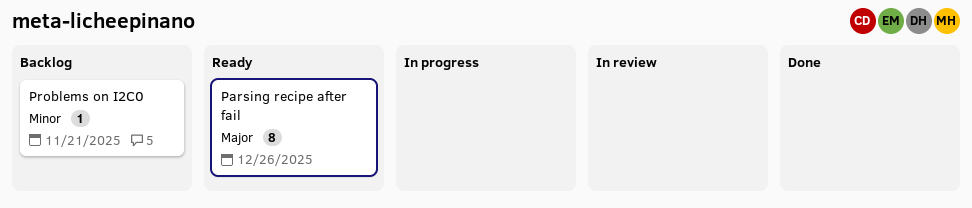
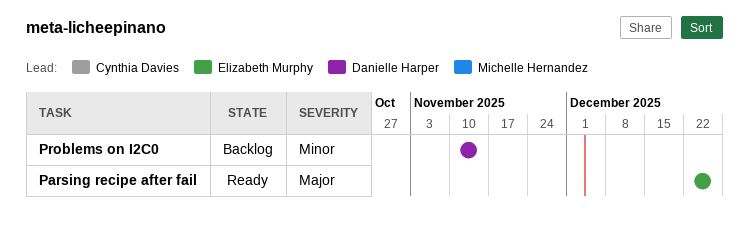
Problems on I2C0, due: Nov 21 -> Nov 14

